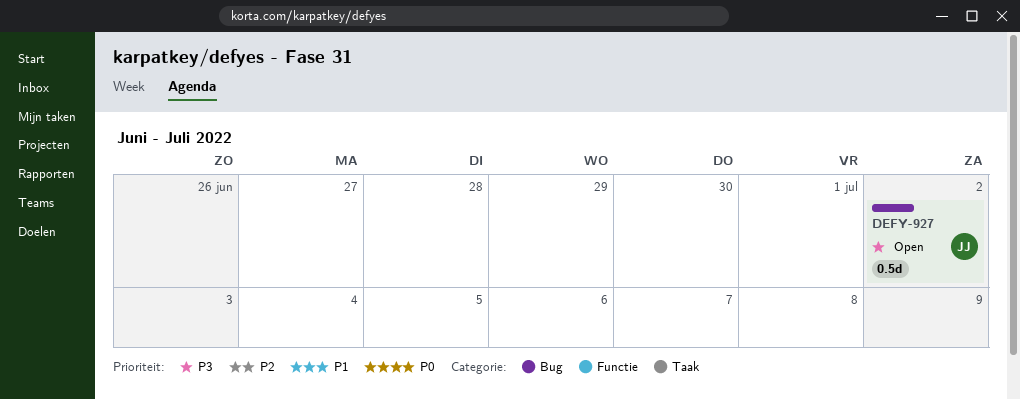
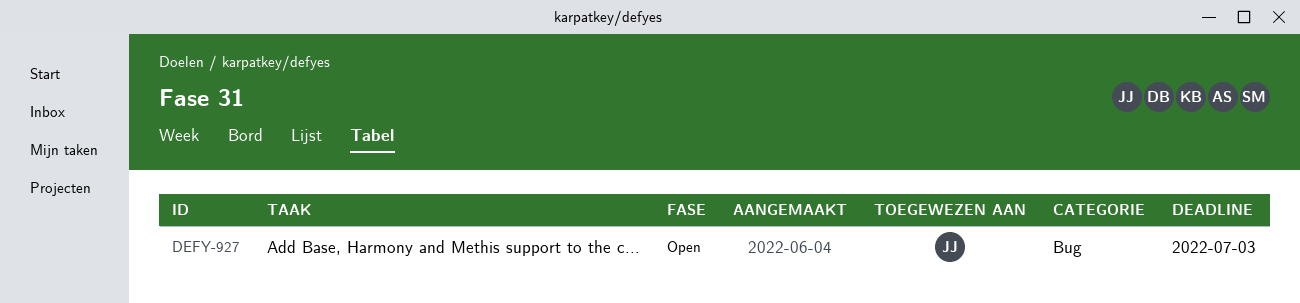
DEFY-927, due: Jul 2 -> Jul 3

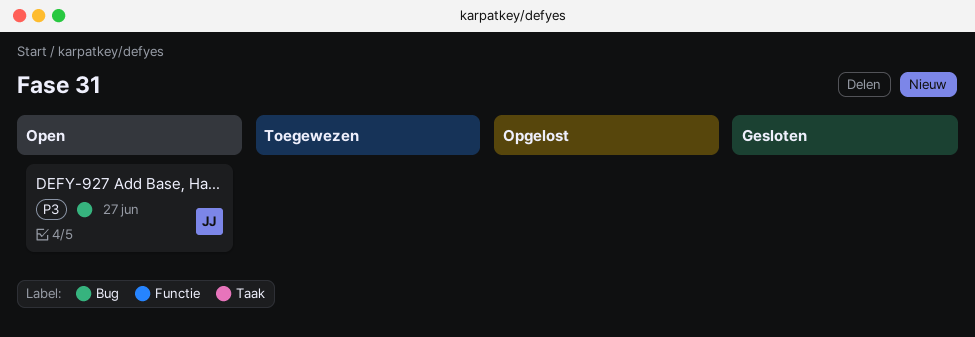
DEFY-927, due: Jul 3 -> Jun 27

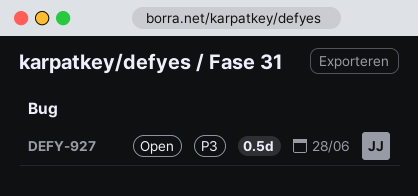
DEFY-927, due: Jun 27 -> Jun 28

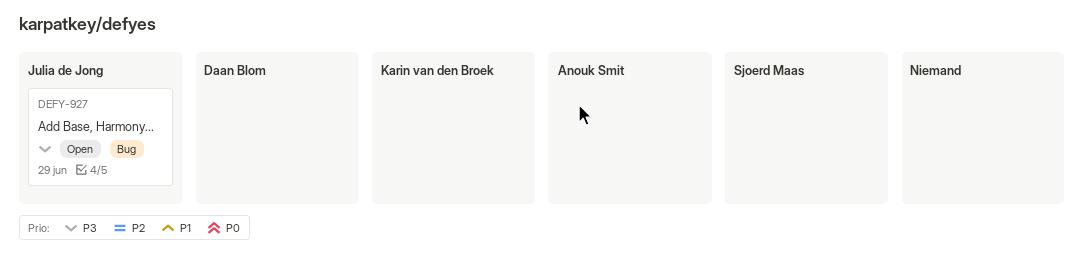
DEFY-927, due: Jun 28 -> Jun 29

